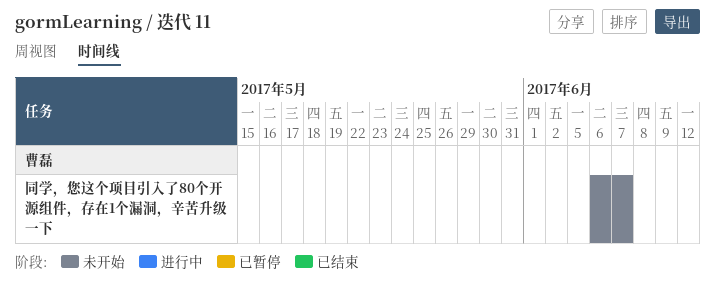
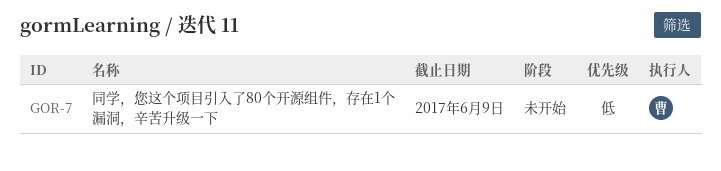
同学，您这个项目引入了80个开源组件，存在1个漏洞，辛苦升级一下, due: Jun 7 -> Jun 9

